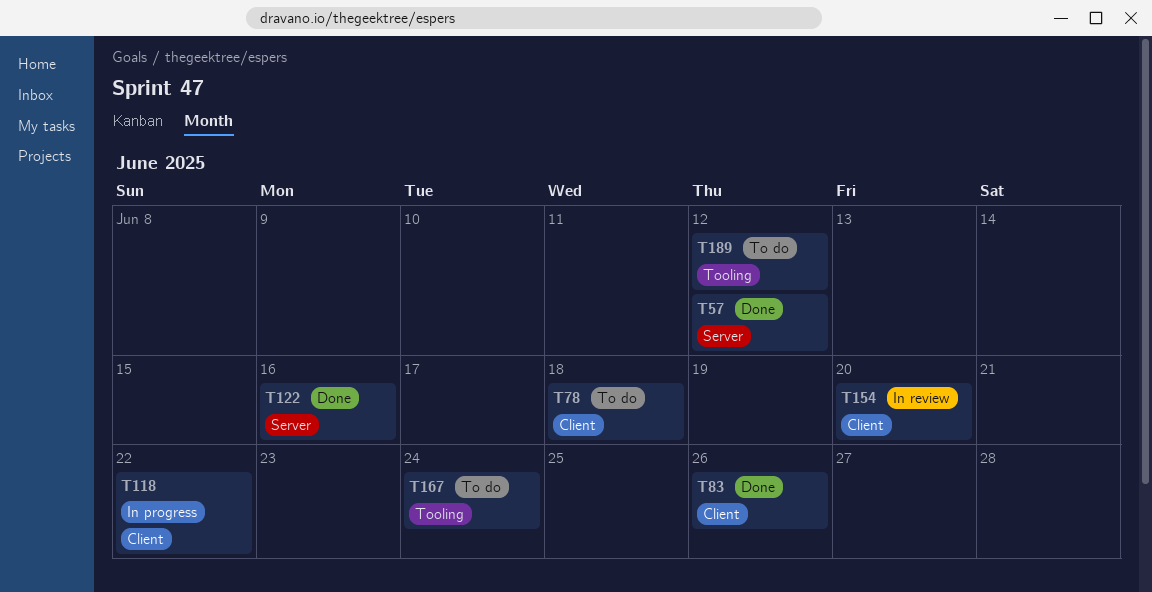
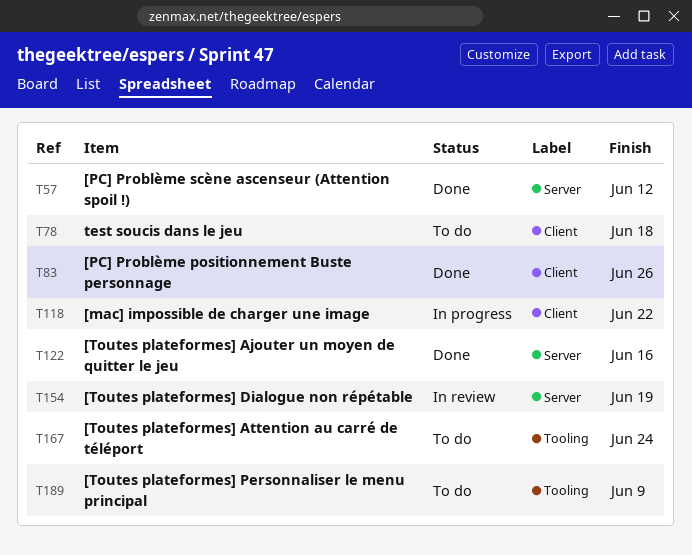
T154, label: Client -> Server
T154, due: Jun 20 -> Jun 19
T189, due: Jun 12 -> Jun 9

